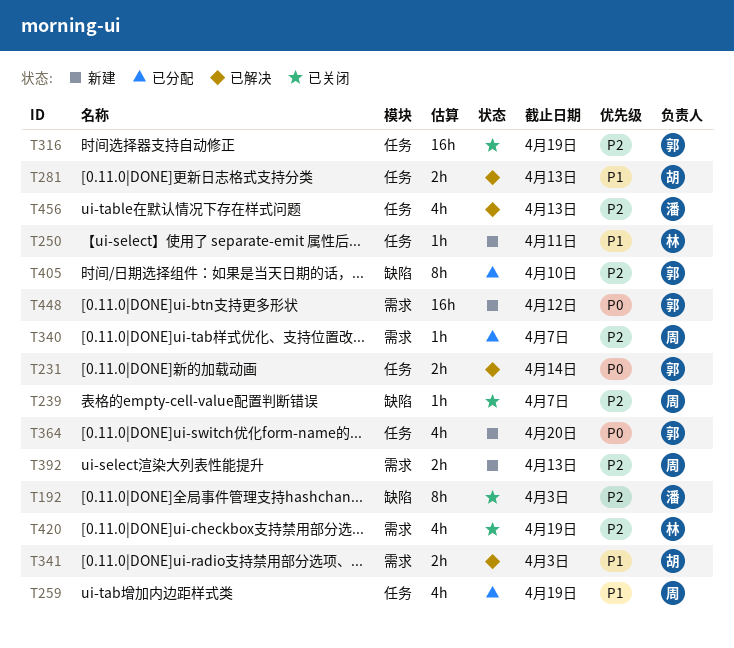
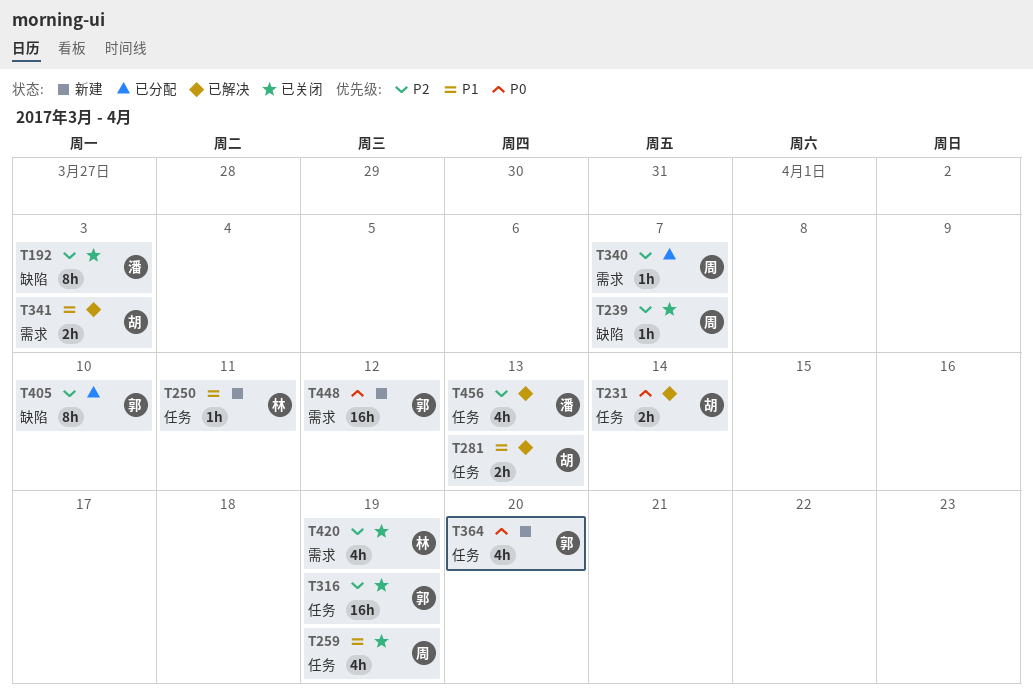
T231, owner: 郭 -> 胡
T259, status: 已分配 -> 已关闭
T392: present -> none

